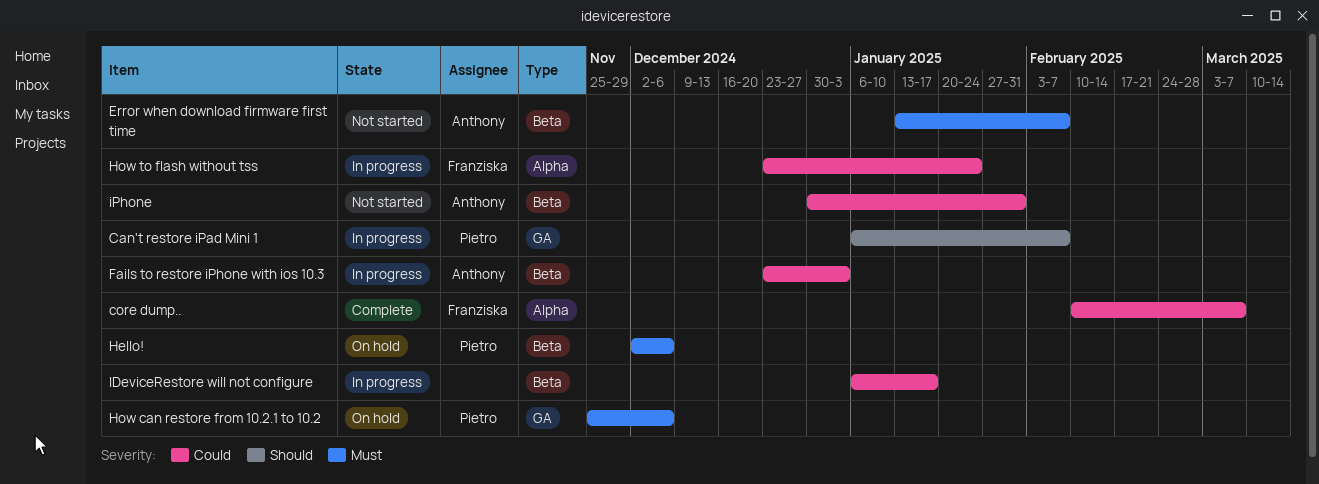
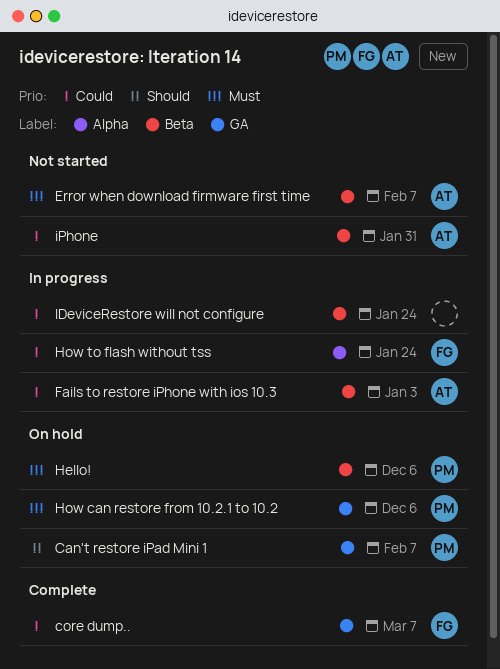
Can't restore iPad Mini 1, status: In progress -> On hold
core dump.., label: Alpha -> GA
IDeviceRestore will not configure, due: Jan 17 -> Jan 24

